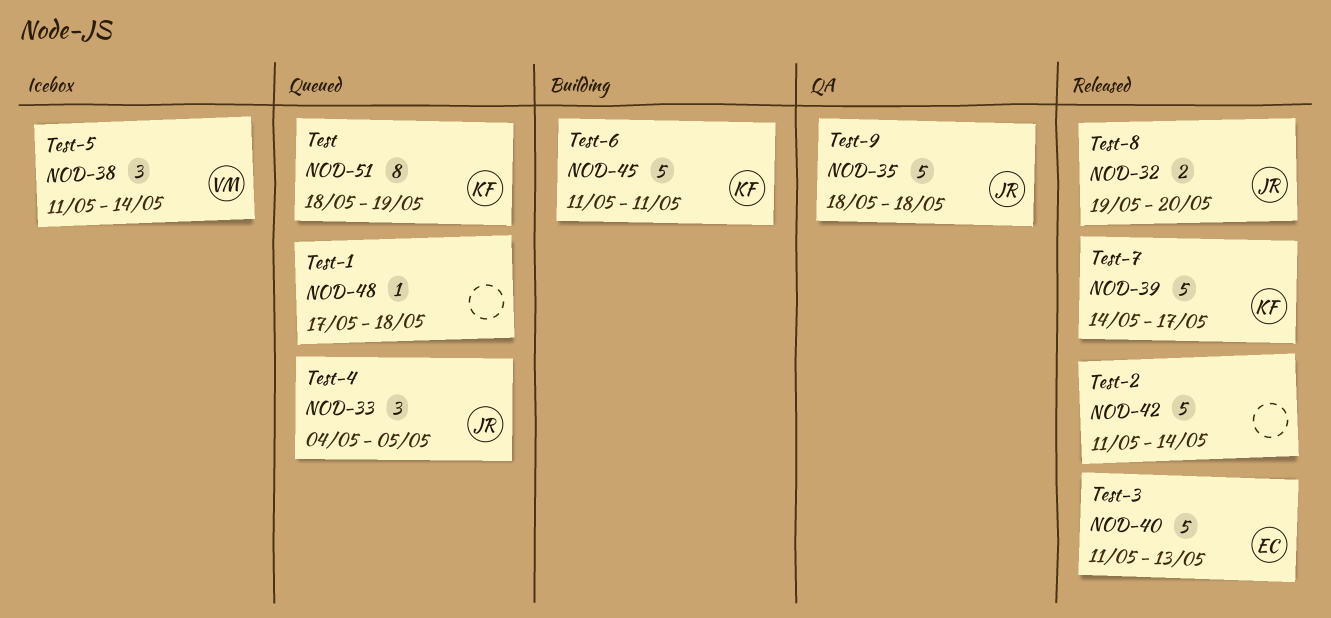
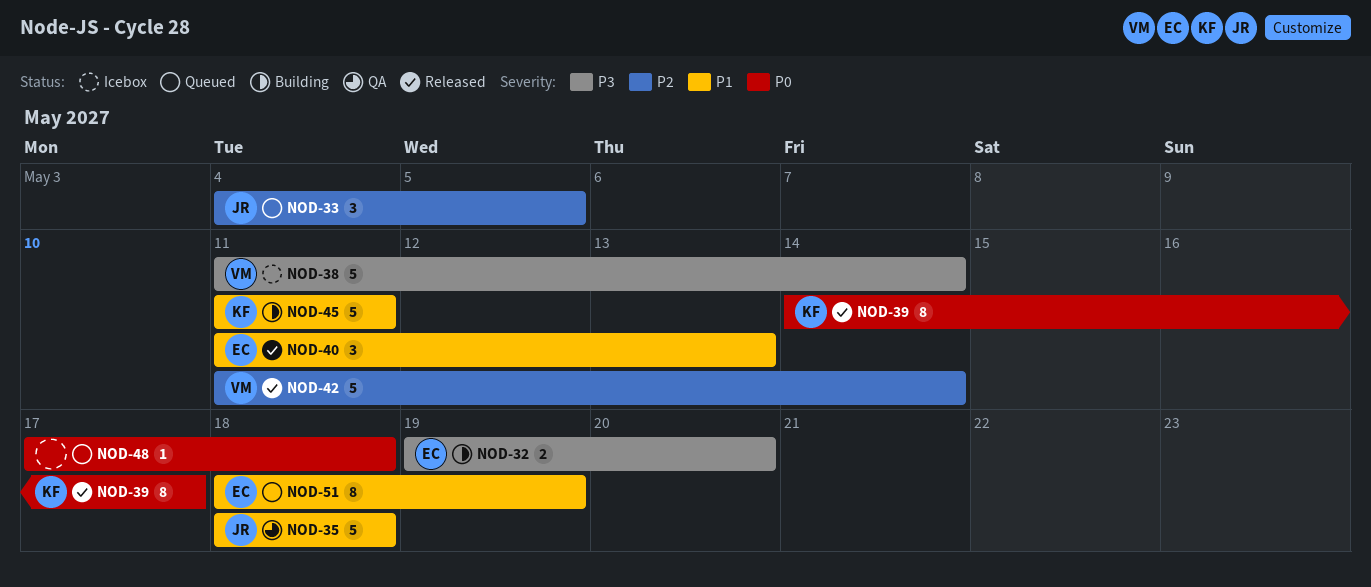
NOD-32, status: Released -> Building
NOD-32, owner: JR -> EC
NOD-38, estimate: 3 -> 5
NOD-39, estimate: 5 -> 8
NOD-40, estimate: 5 -> 3
NOD-42, owner: none -> VM
NOD-51, owner: KF -> EC

